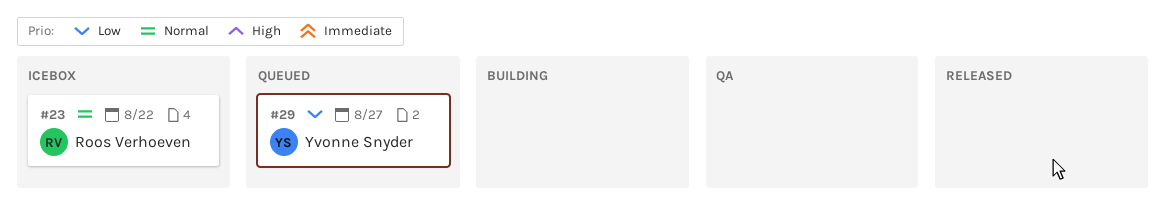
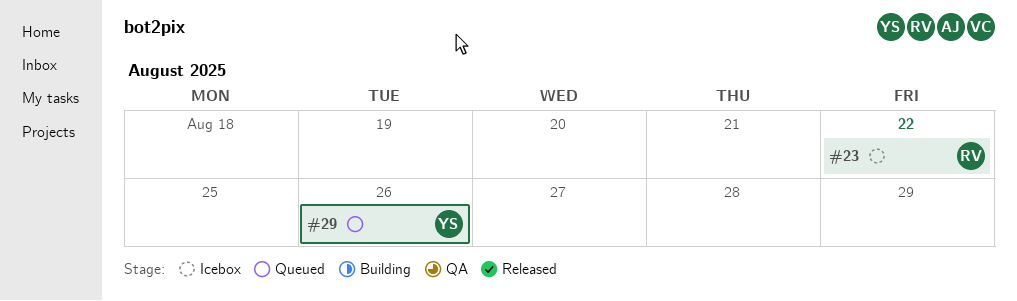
#29, due: Aug 27 -> Aug 26

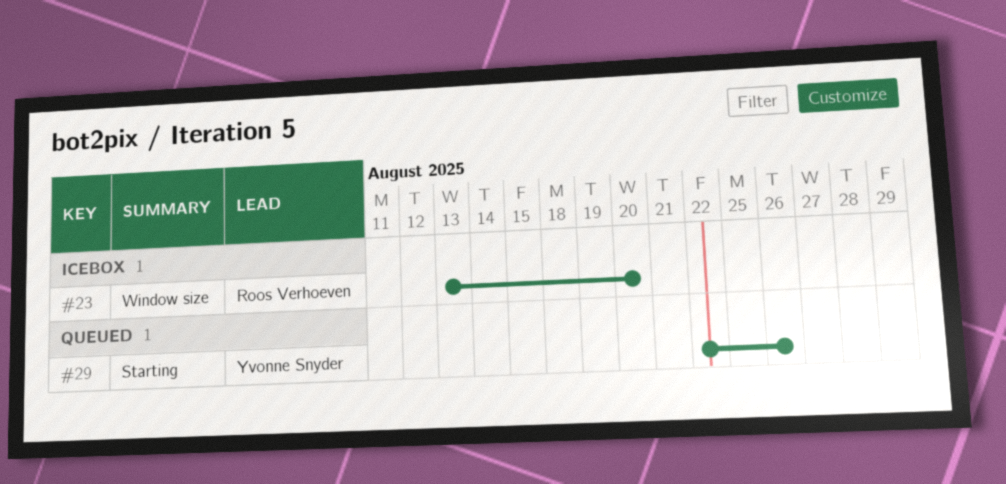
#23, due: Aug 22 -> Aug 20

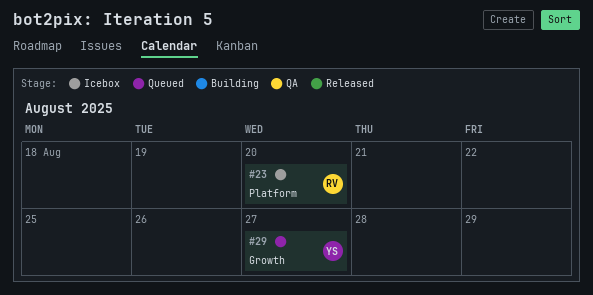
#29, due: Aug 26 -> Aug 27

